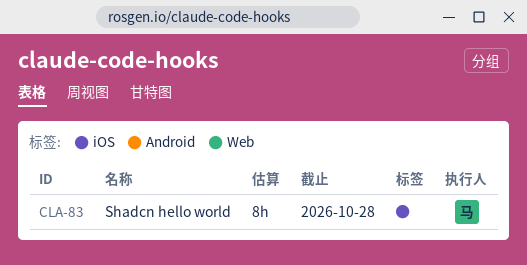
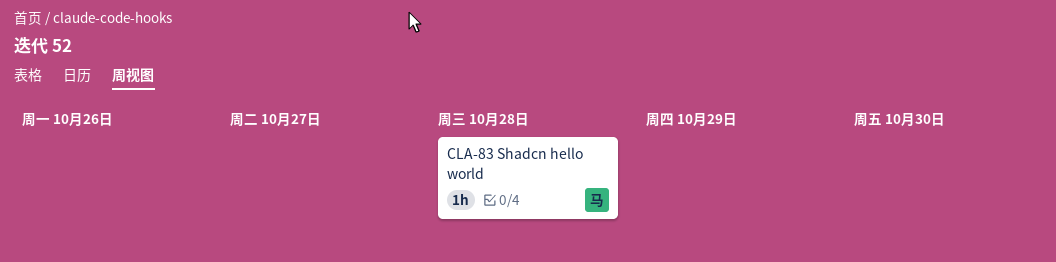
CLA-83, estimate: 8h -> 1h

